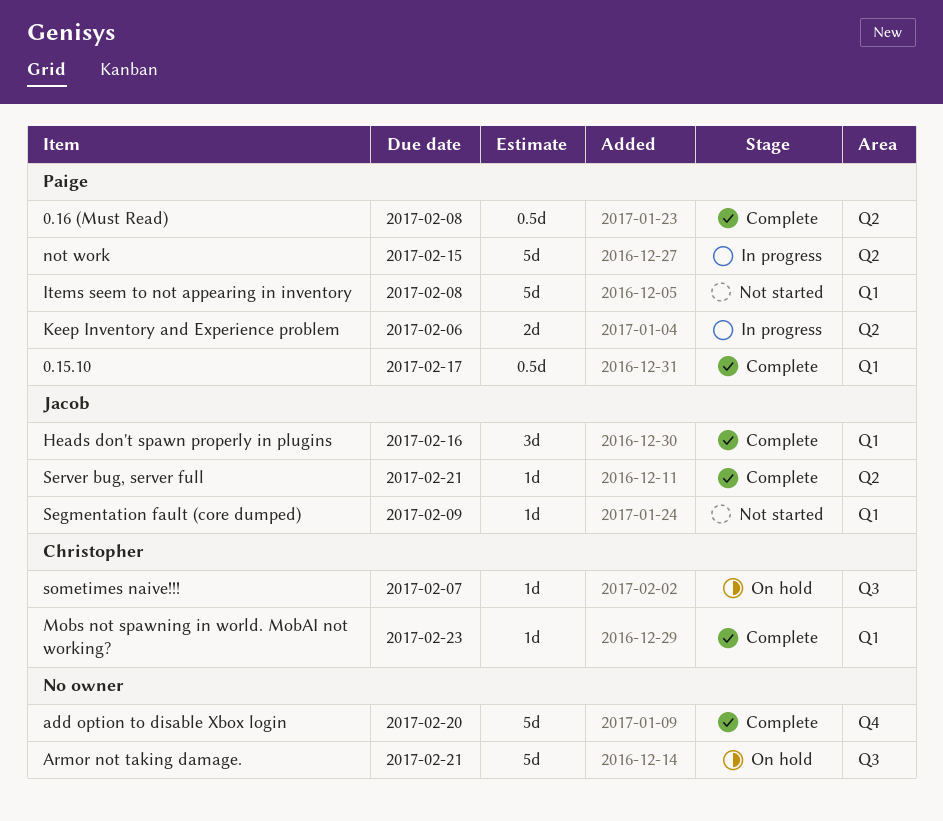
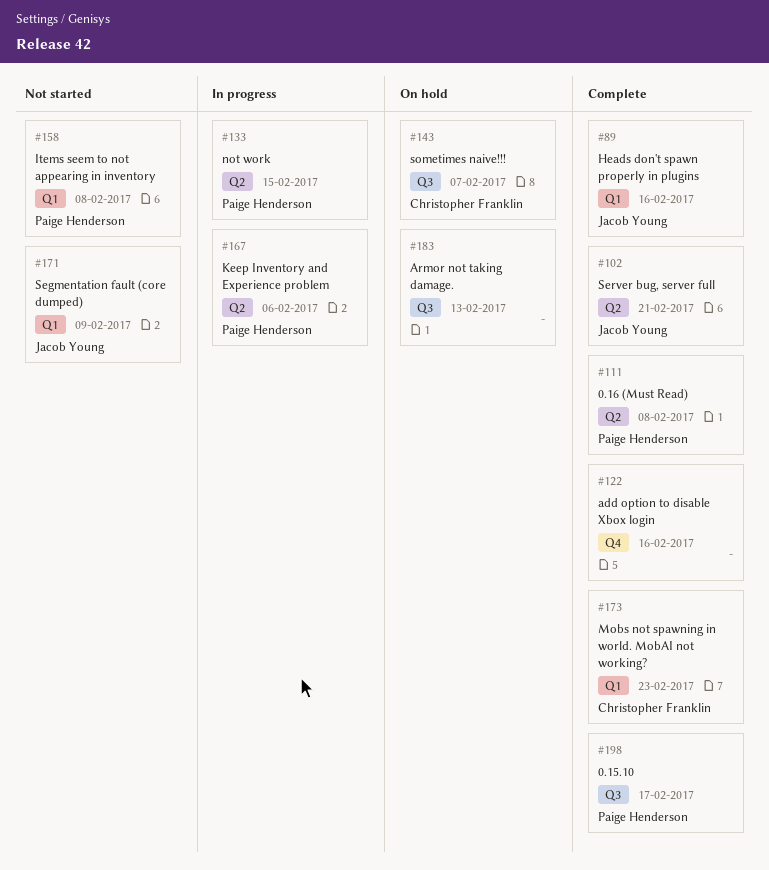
0.15.10, label: Q1 -> Q3
add option to disable Xbox login, due: Feb 20 -> Feb 16
Armor not taking damage., due: Feb 21 -> Feb 13

